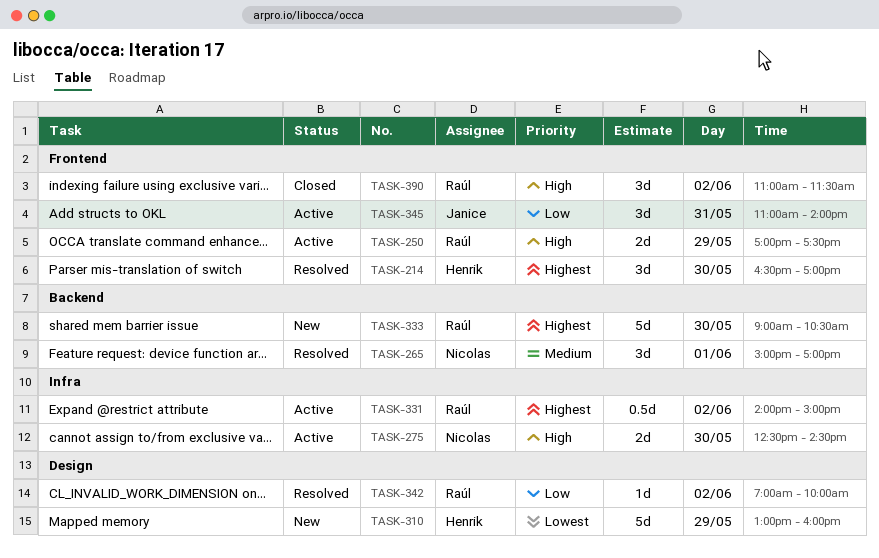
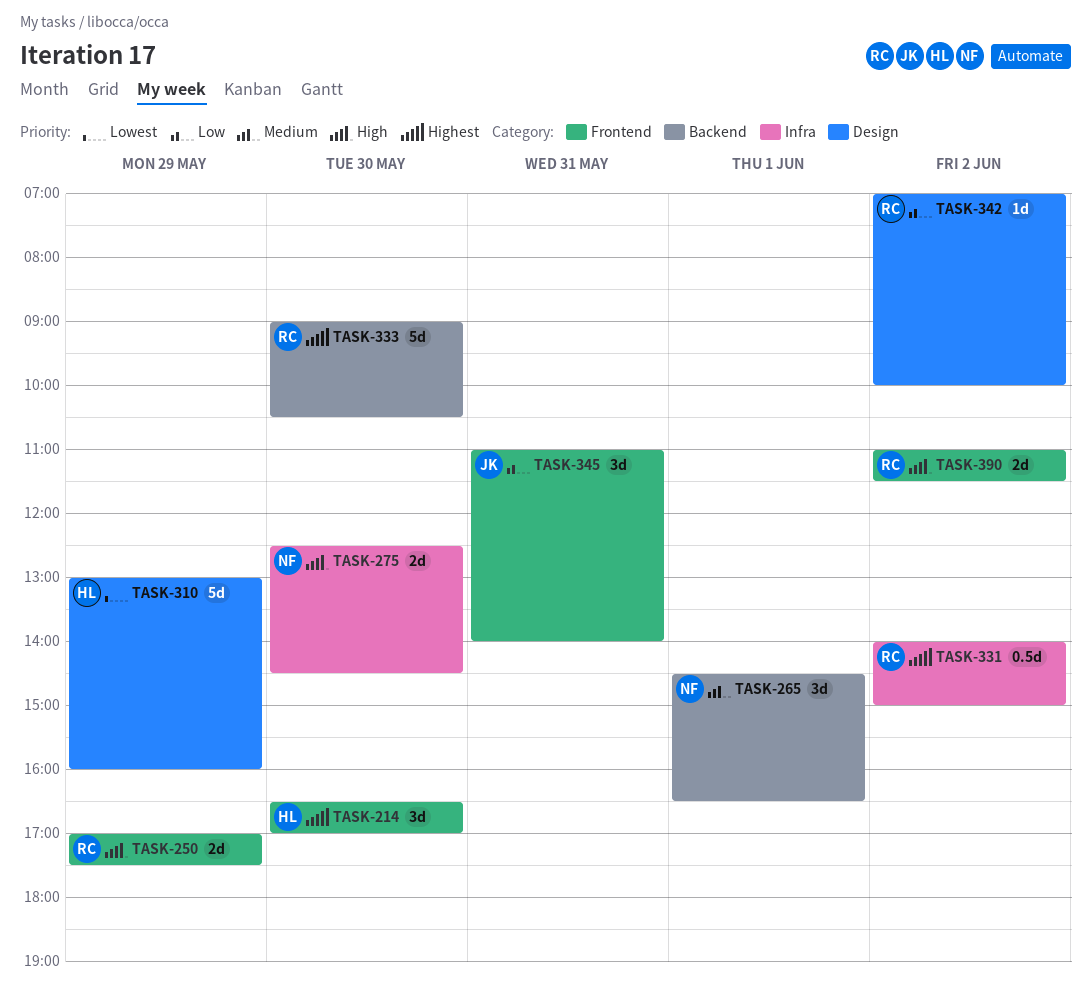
TASK-265, begins: 15:00 -> 14:30
TASK-265, ends: 17:00 -> 16:30
TASK-390, estimate: 3d -> 2d

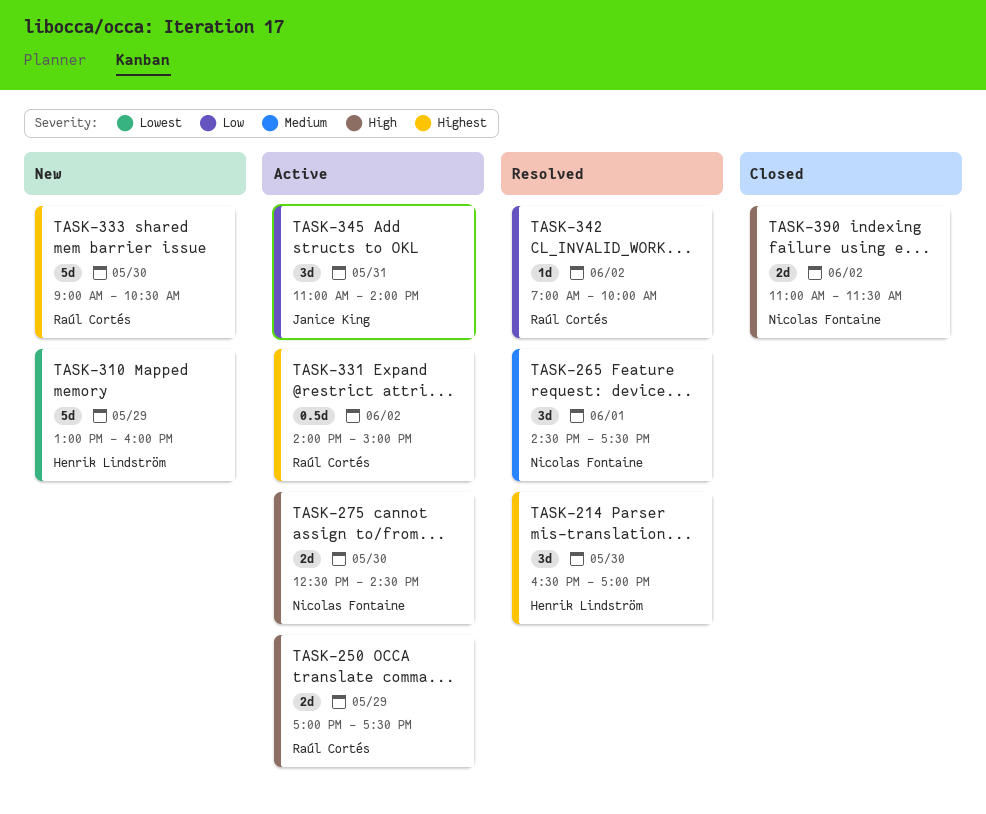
TASK-265, ends: 16:30 -> 17:30
TASK-390, owner: Raúl Cortés -> Nicolas Fontaine

